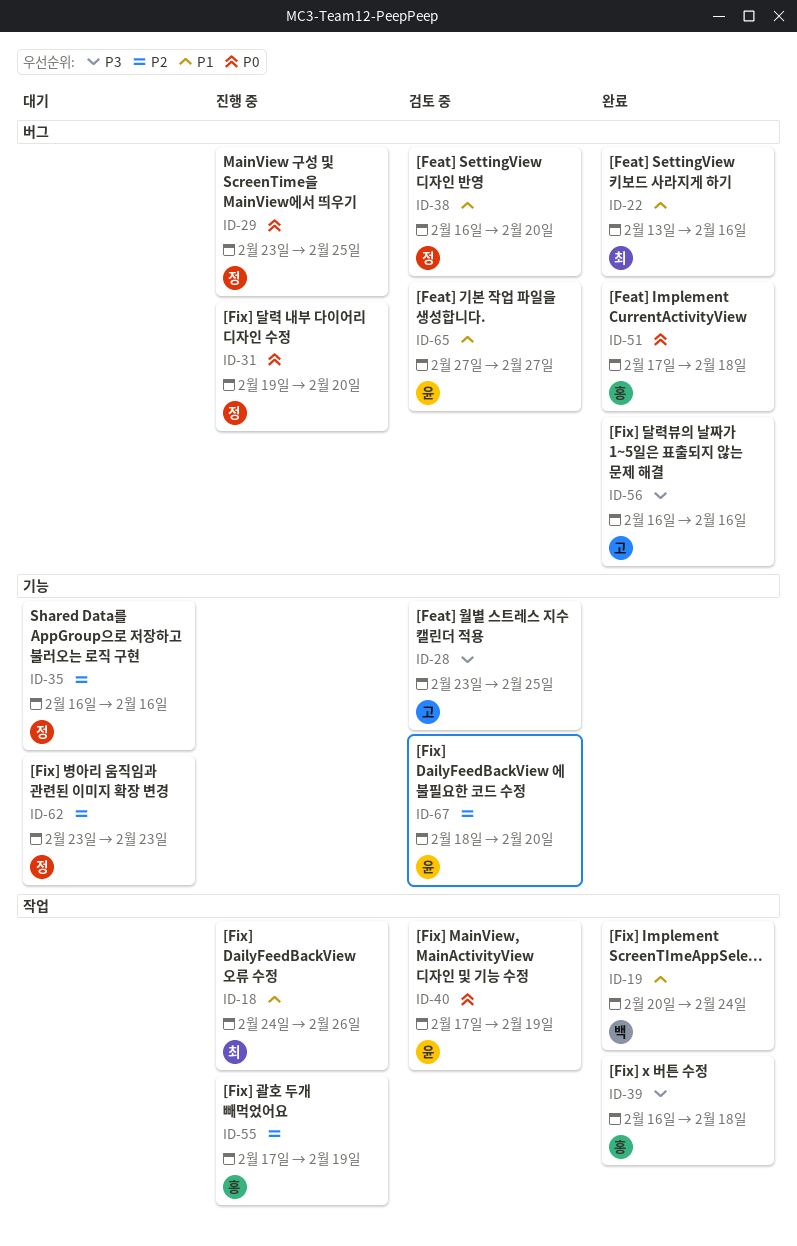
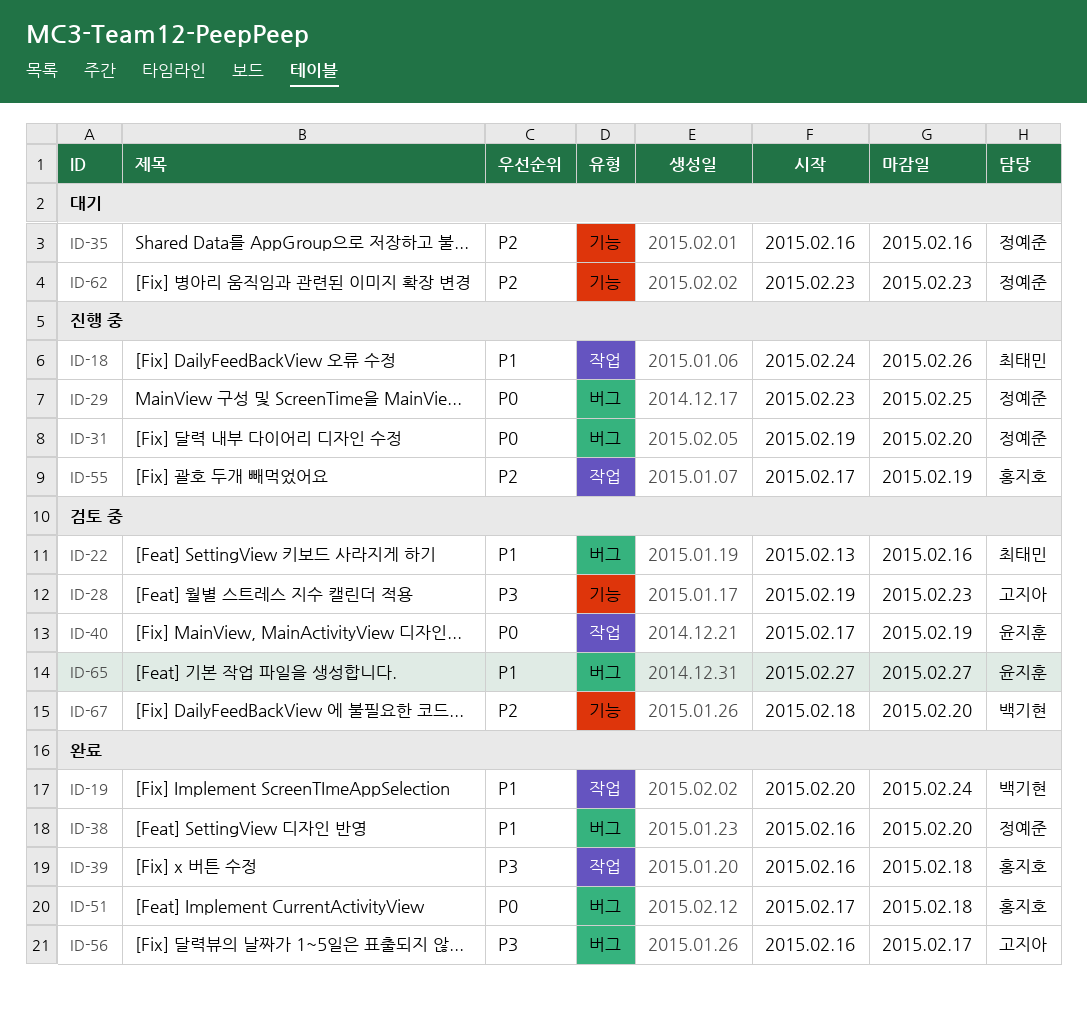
ID-22, status: 완료 -> 검토 중
ID-28, start: Feb 23 -> Feb 19
ID-28, due: Feb 25 -> Feb 23
ID-38, status: 검토 중 -> 완료
ID-56, due: Feb 16 -> Feb 17
ID-67, owner: 윤지훈 -> 백기현

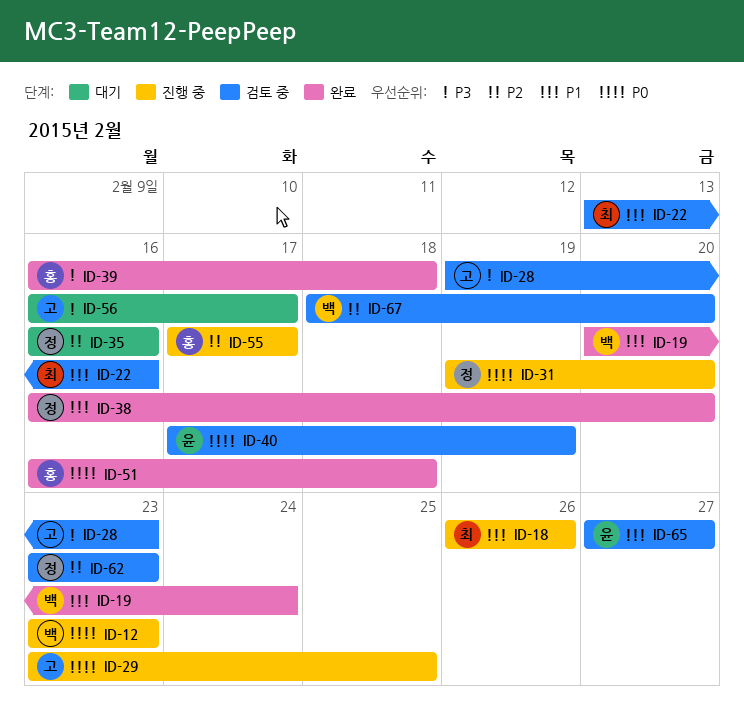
ID-12: none -> present
ID-18, start: Feb 24 -> Feb 26
ID-29, owner: 정예준 -> 고지아
ID-51, start: Feb 17 -> Feb 16
ID-55, due: Feb 19 -> Feb 17
ID-56, status: 완료 -> 대기
ID-62, status: 대기 -> 검토 중

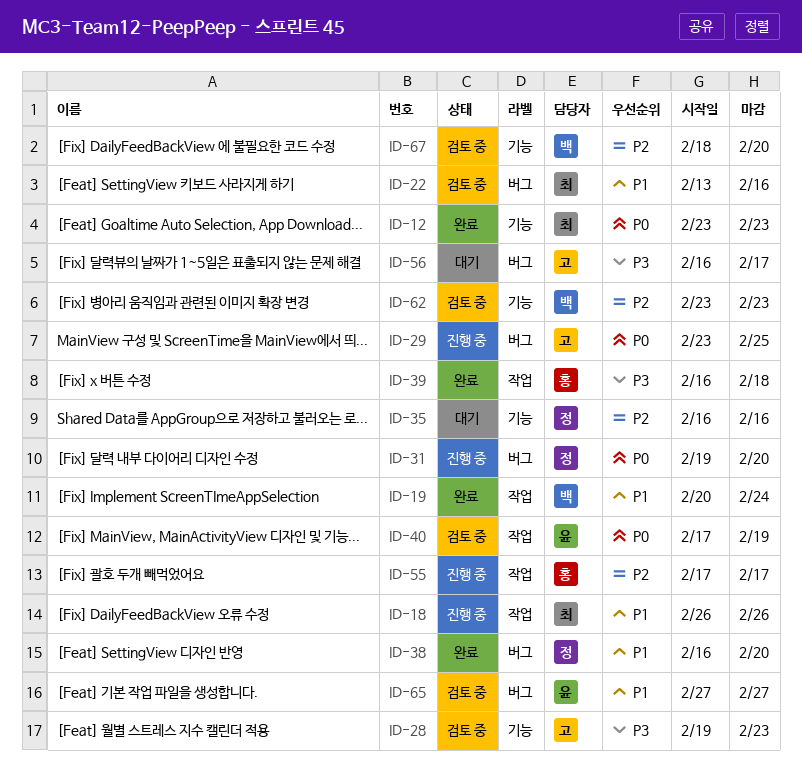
ID-12, status: 진행 중 -> 완료
ID-12, owner: 백 -> 최
ID-51: present -> none
ID-62, owner: 정 -> 백

